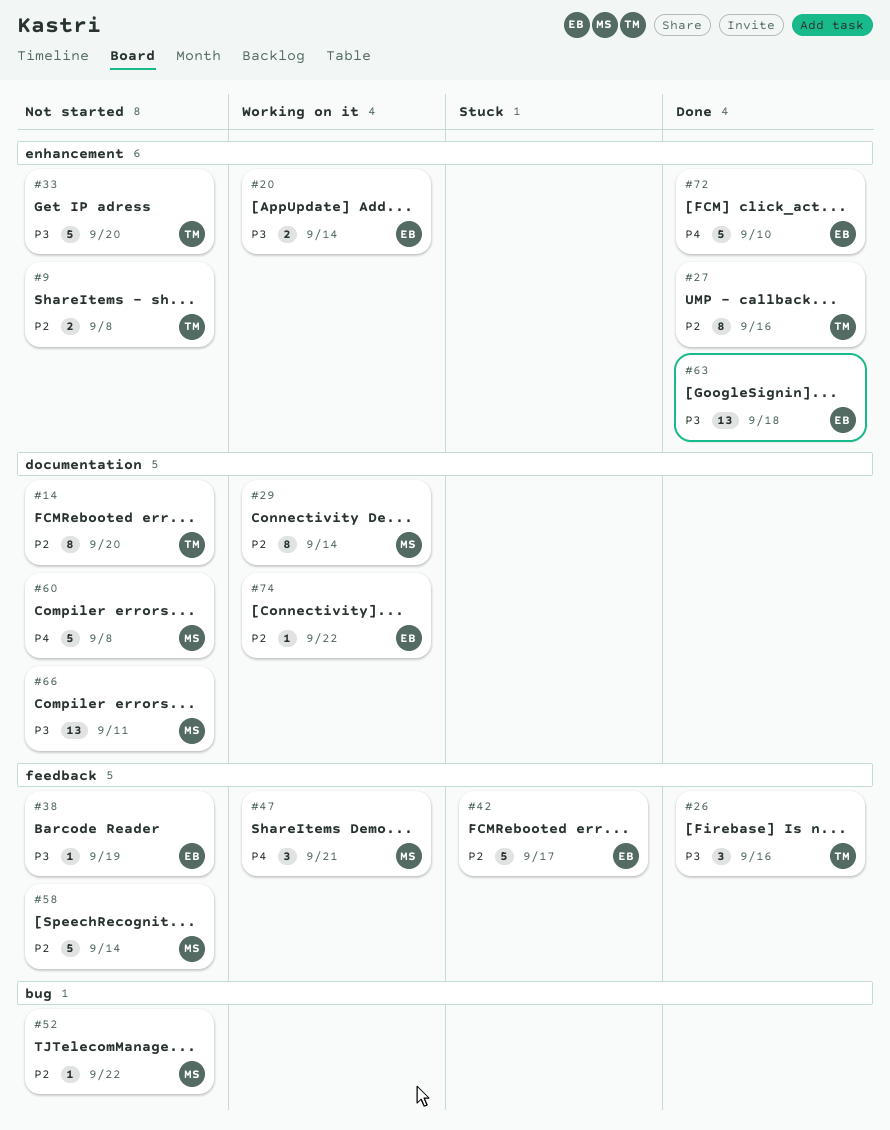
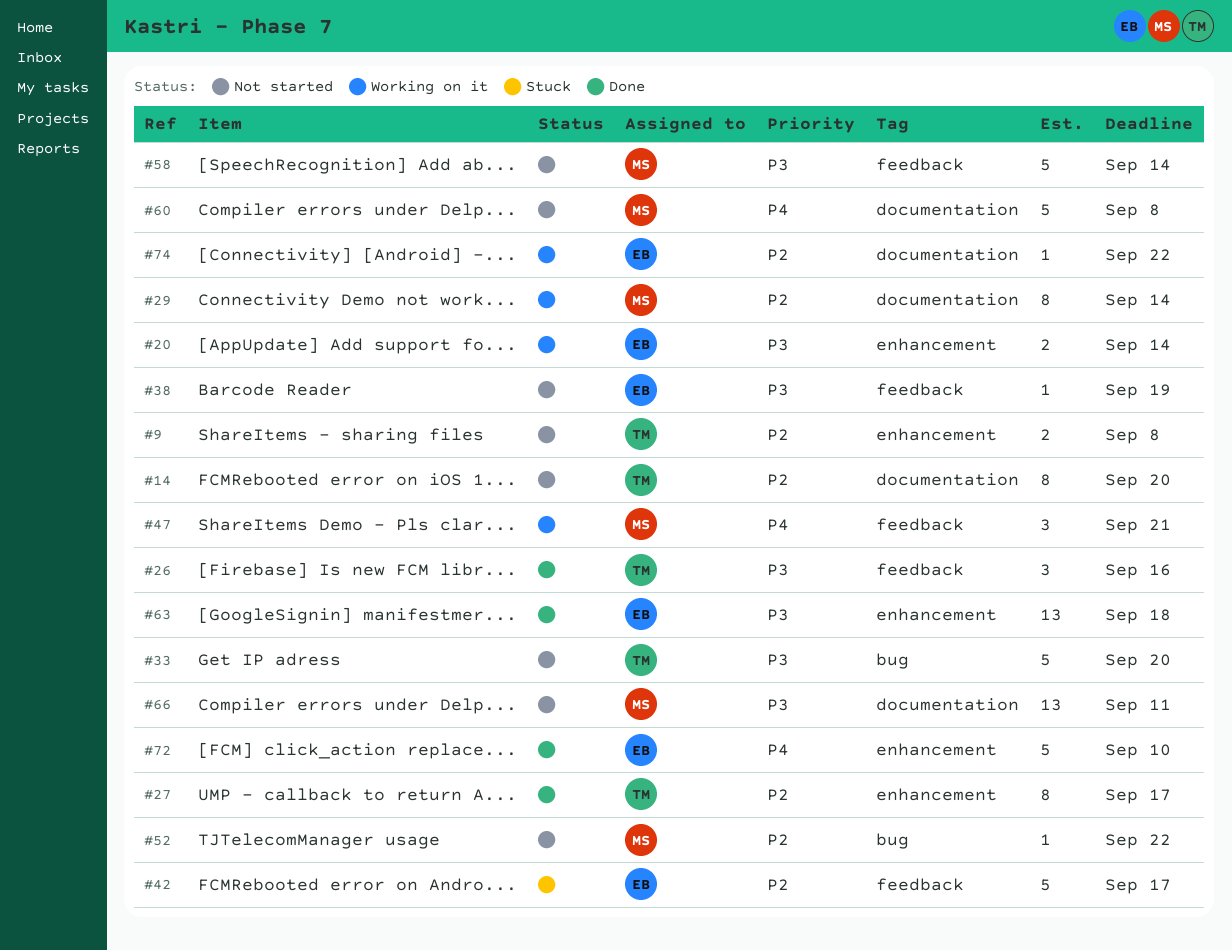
#27, due: Sep 16 -> Sep 17
#33, label: enhancement -> bug
#58, priority: P2 -> P3

